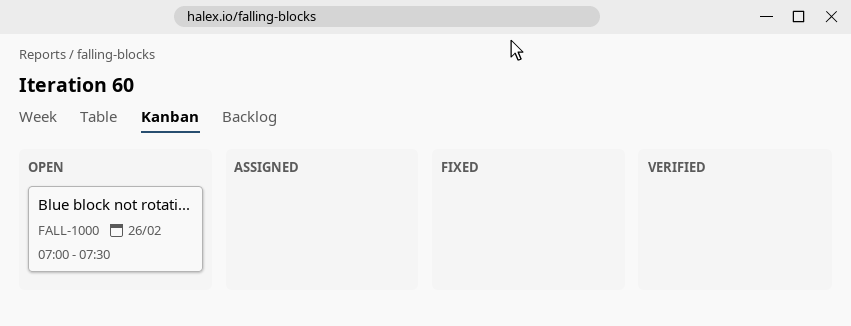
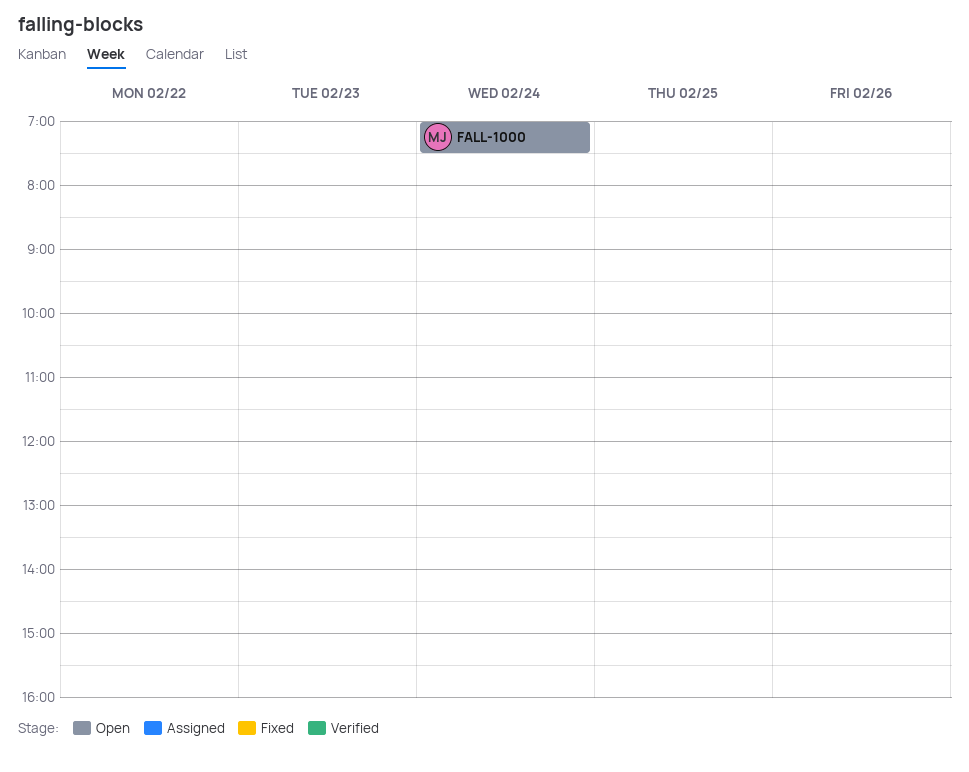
FALL-1000, day: Feb 26 -> Feb 24

